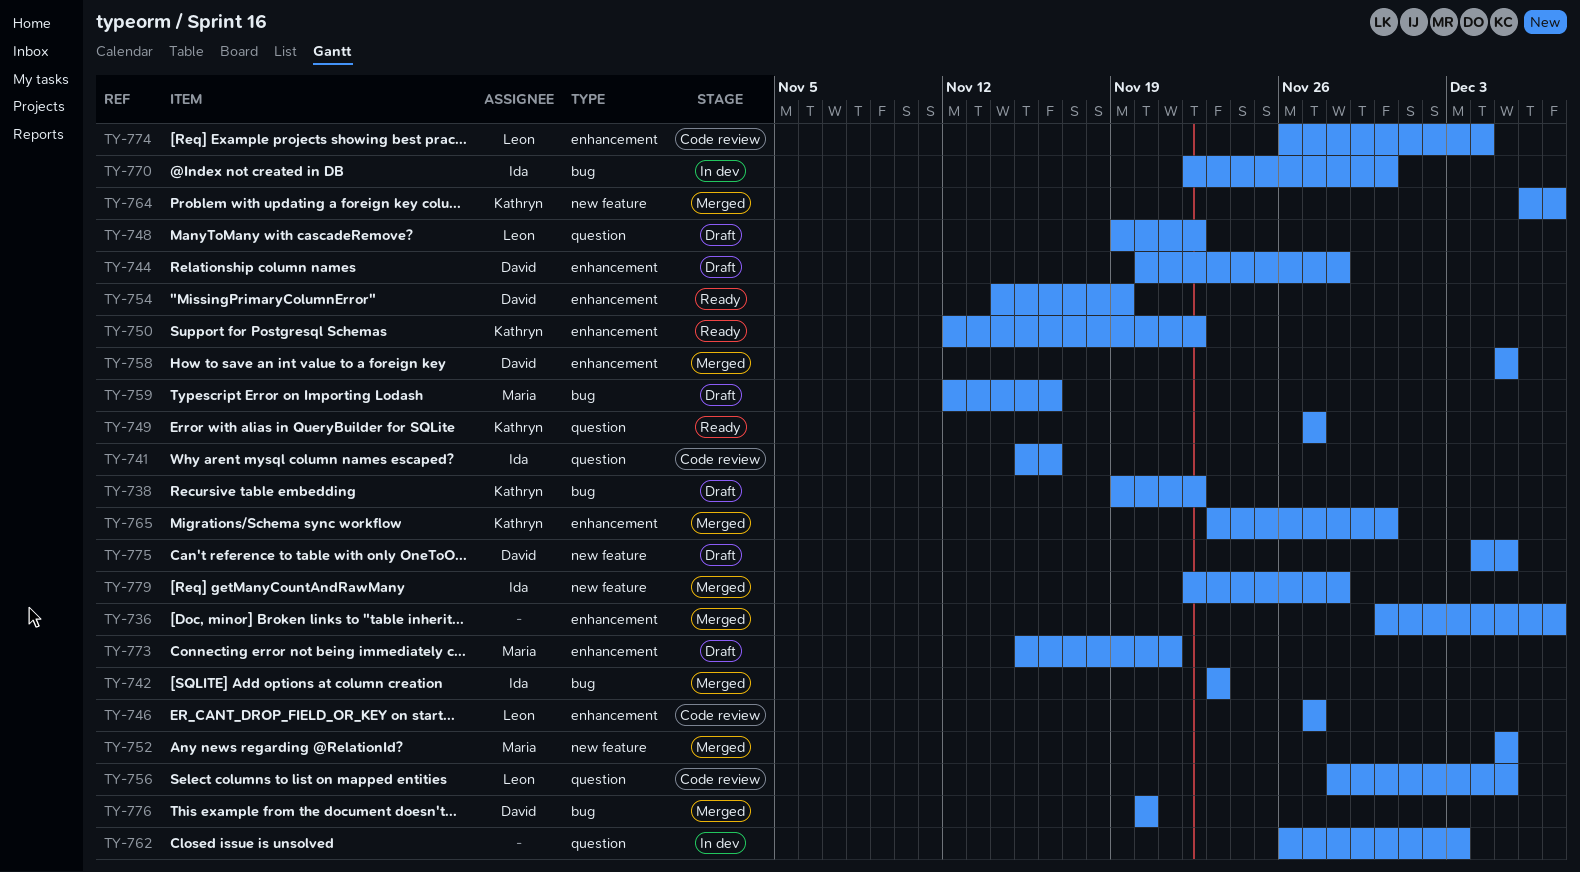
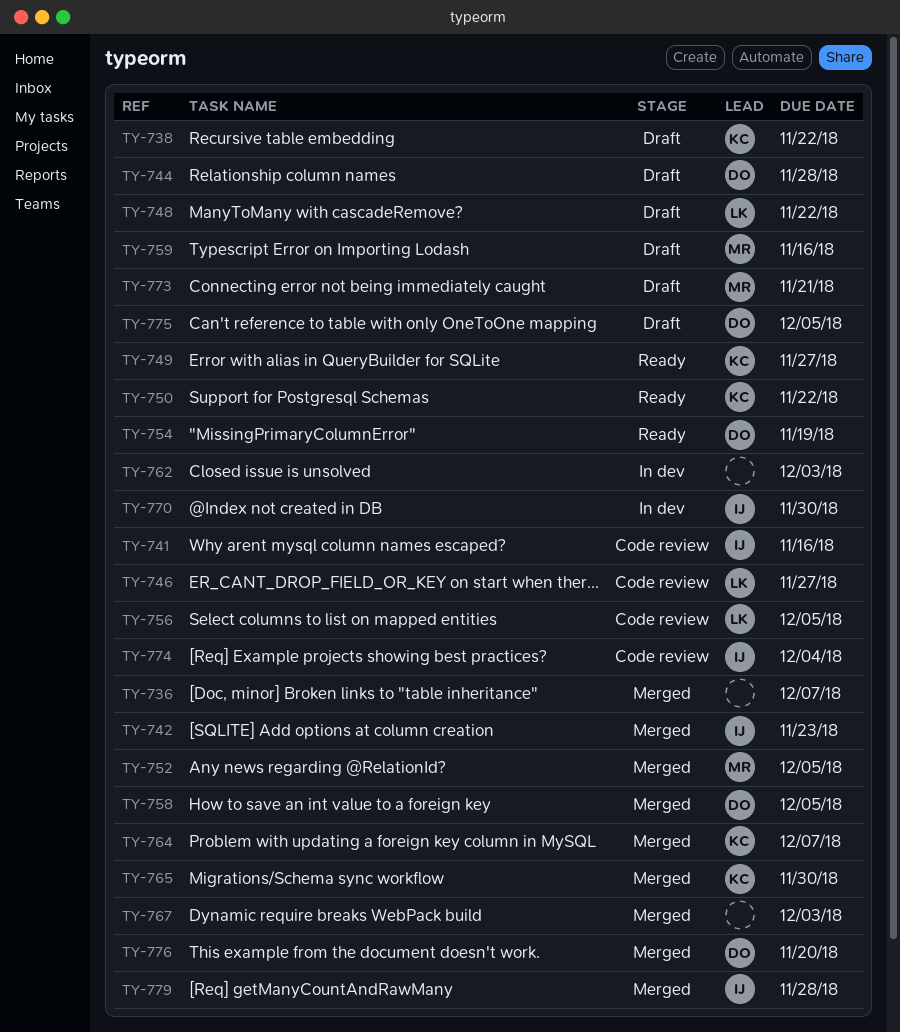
TY-767: none -> present
TY-774, owner: Leon -> Ida

